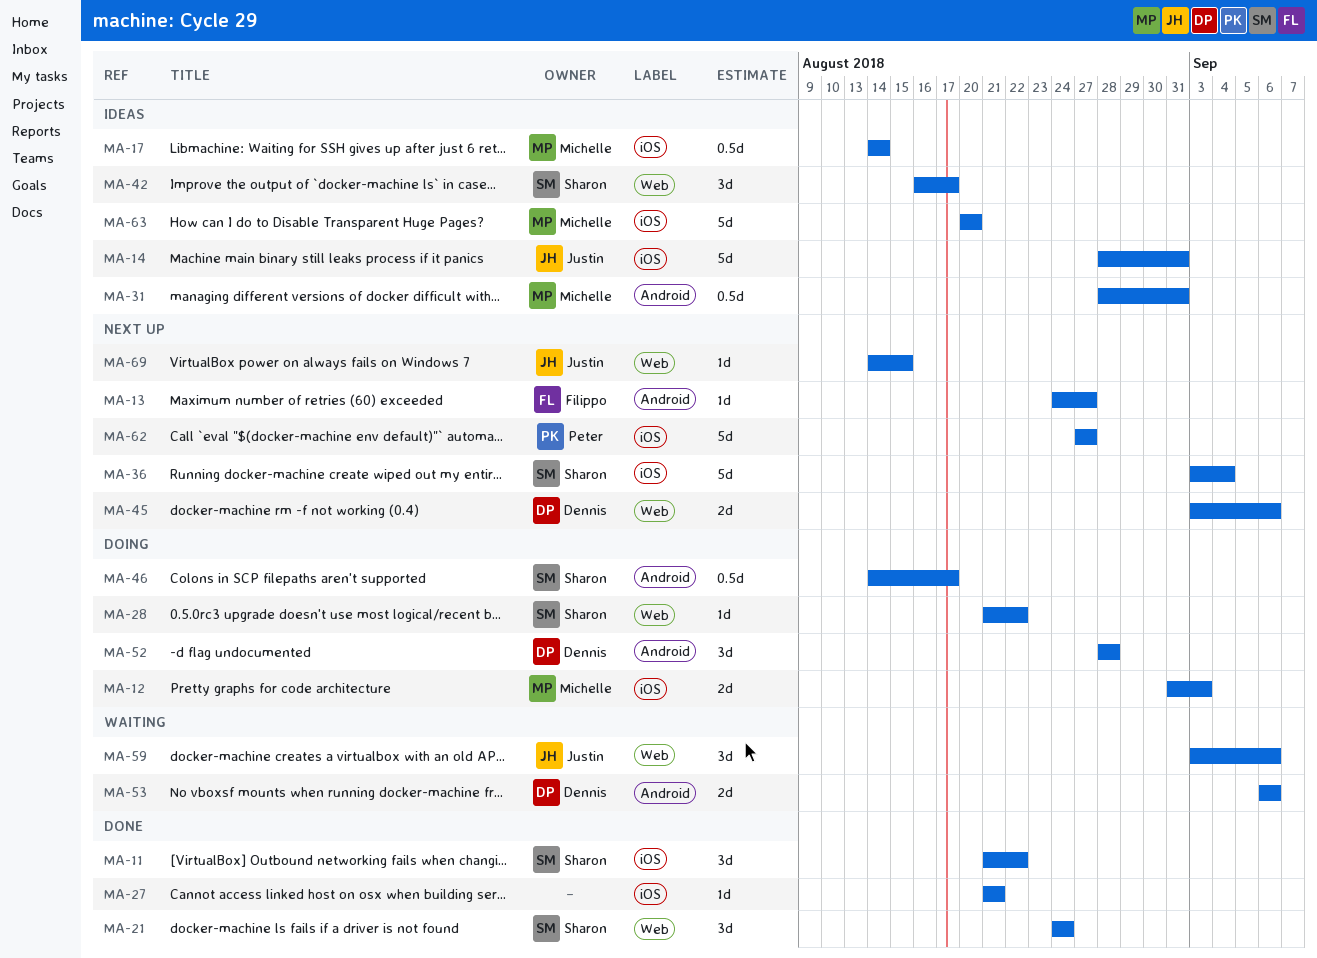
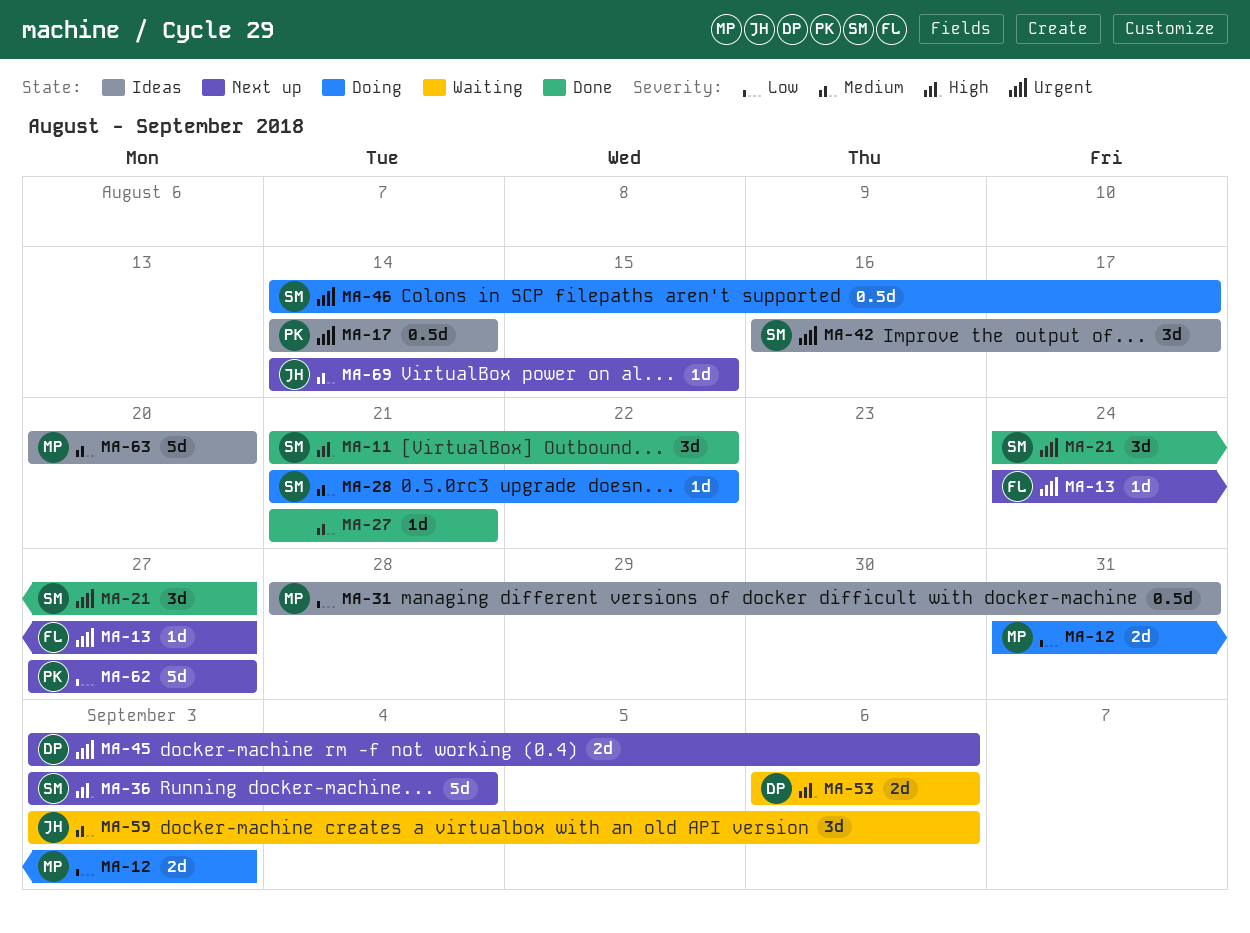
MA-14: present -> none
MA-17, owner: Michelle -> Peter
MA-21, due: Aug 24 -> Aug 27
MA-52: present -> none

